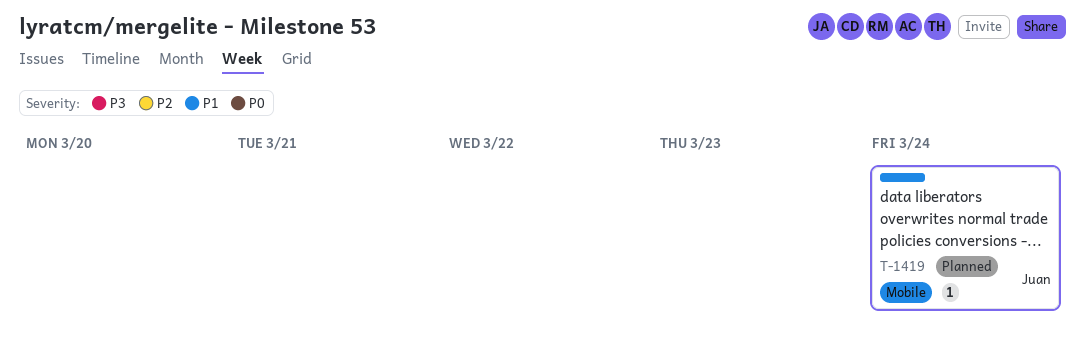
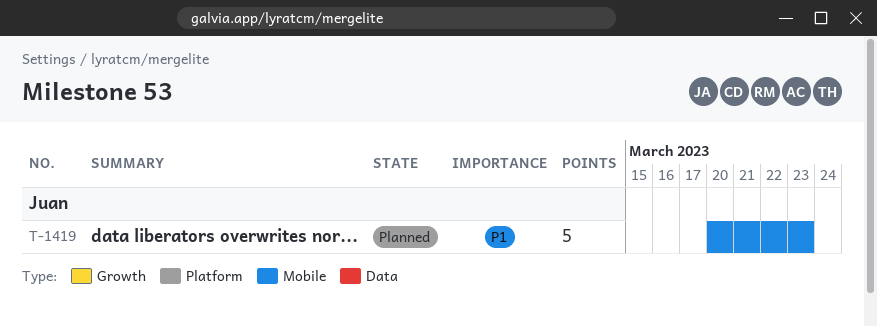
T-1419, estimate: 1 -> 5
T-1419, due: Mar 24 -> Mar 23

